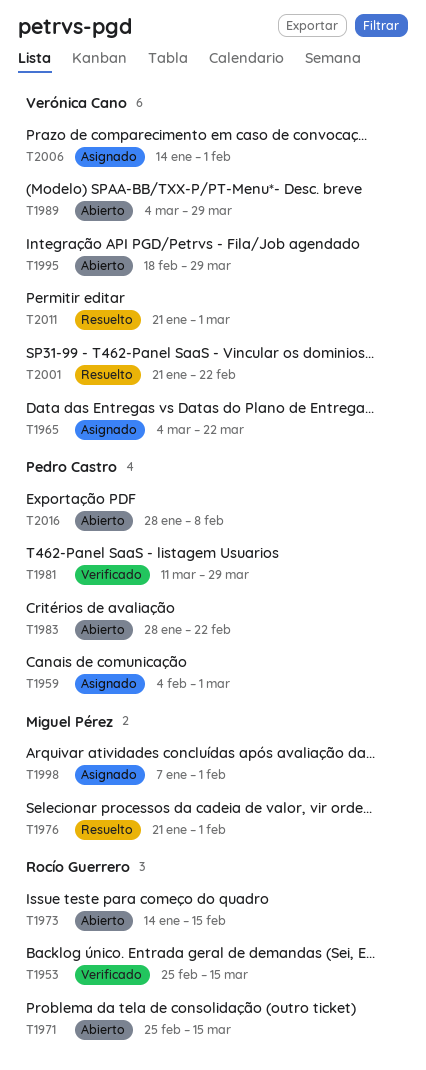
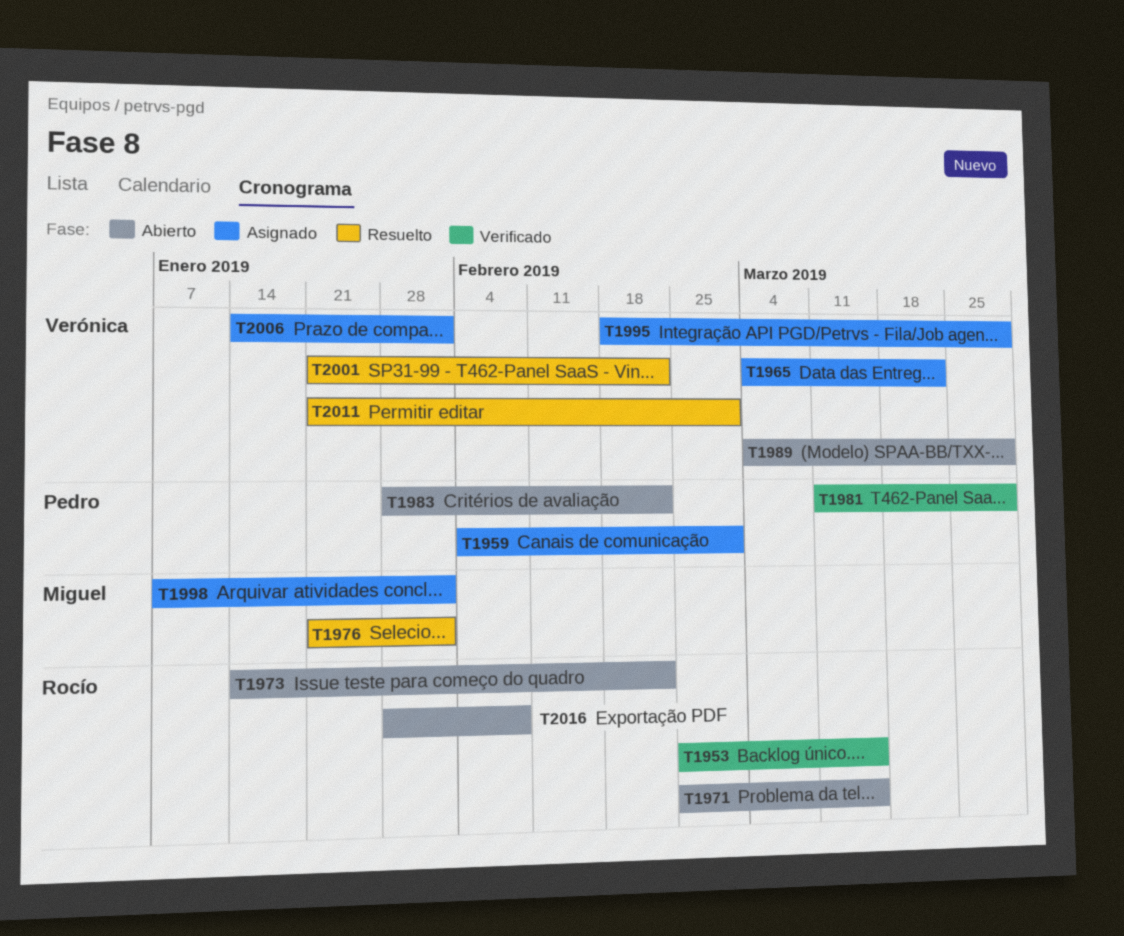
T1973, due: Feb 15 -> Feb 22
T1995, status: Abierto -> Asignado
T2016, owner: Pedro Castro -> Rocío Guerrero

